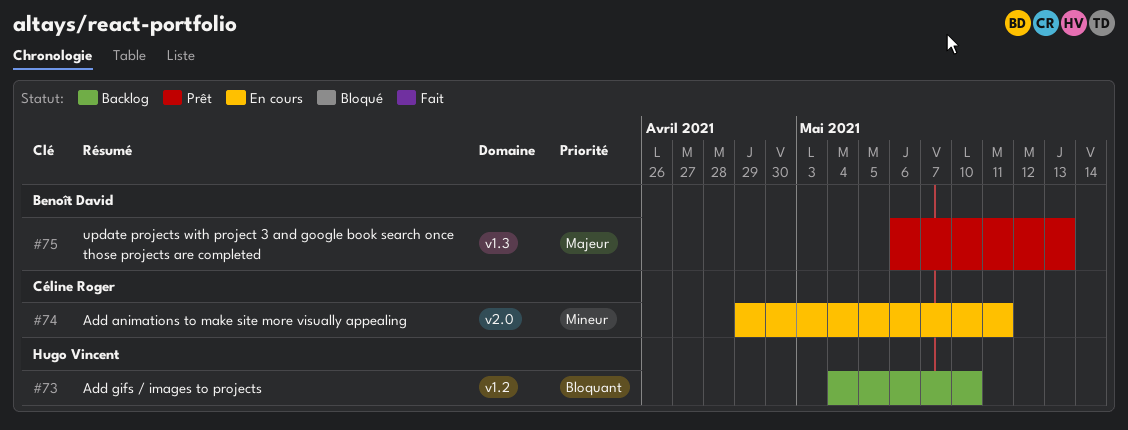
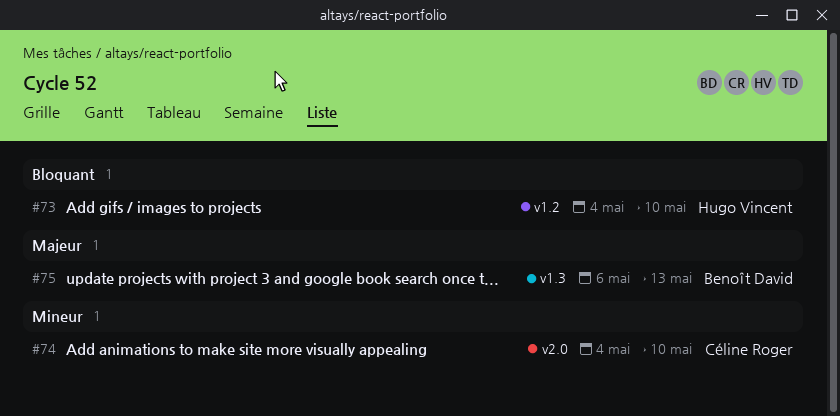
#74, start: Apr 29 -> May 4
#74, due: May 11 -> May 10

